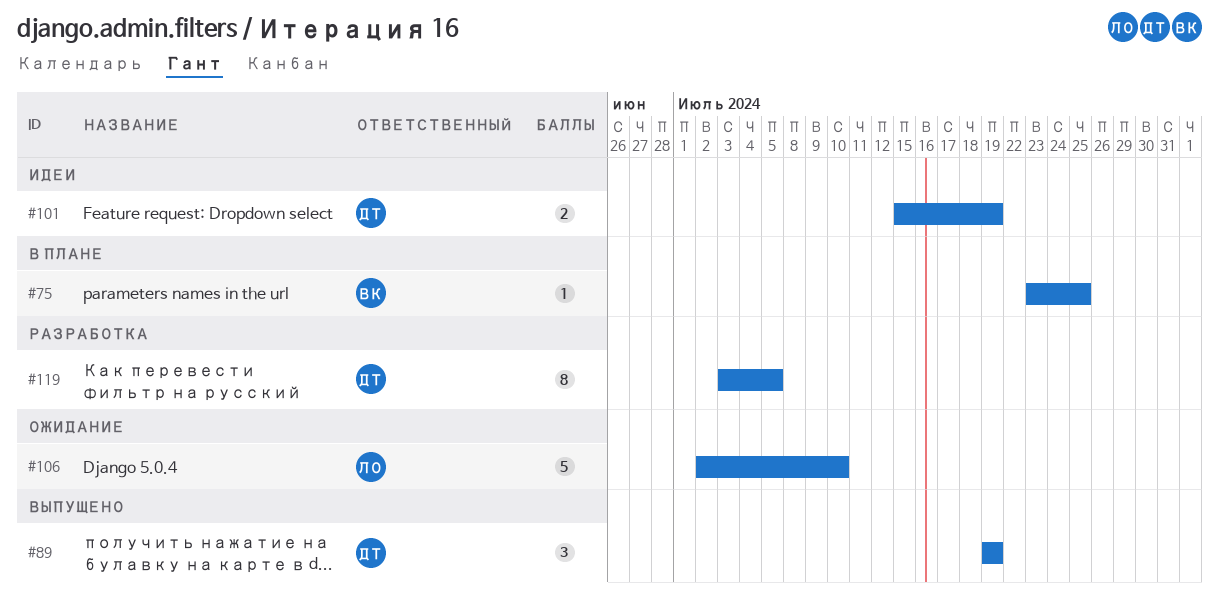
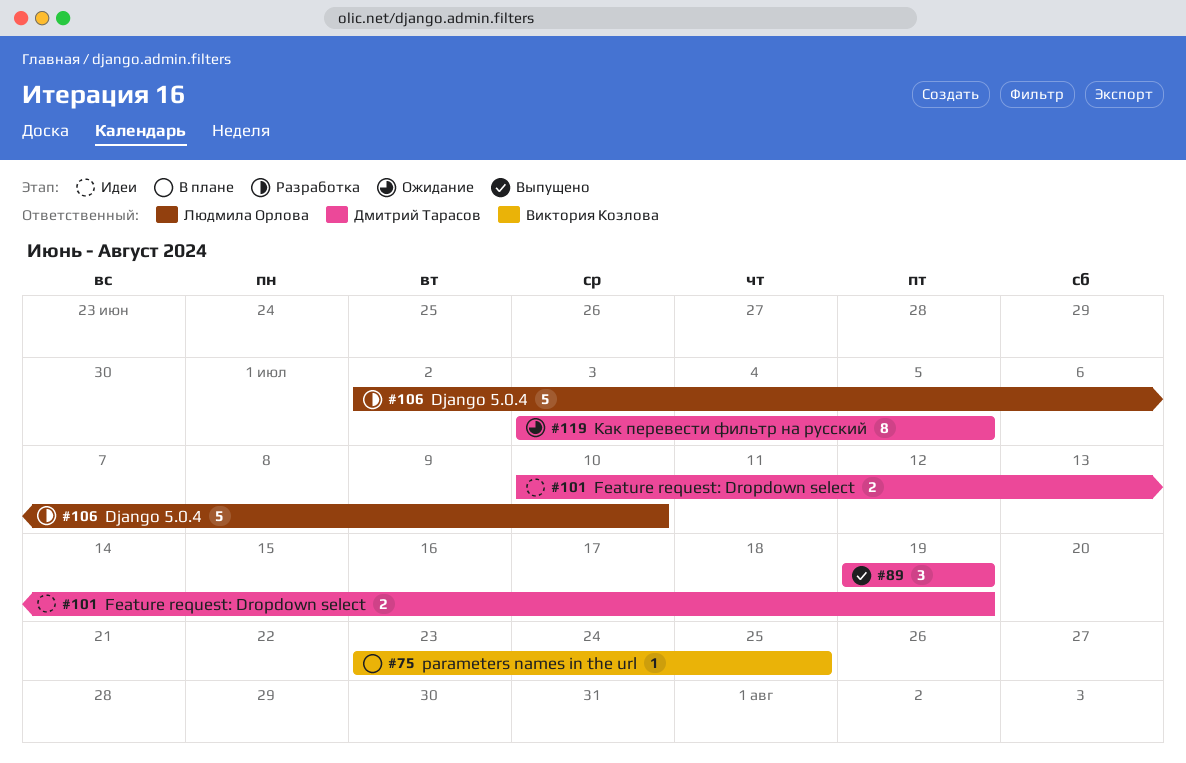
#101, start: Jul 15 -> Jul 10
#106, status: Ожидание -> Разработка
#119, status: Разработка -> Ожидание

